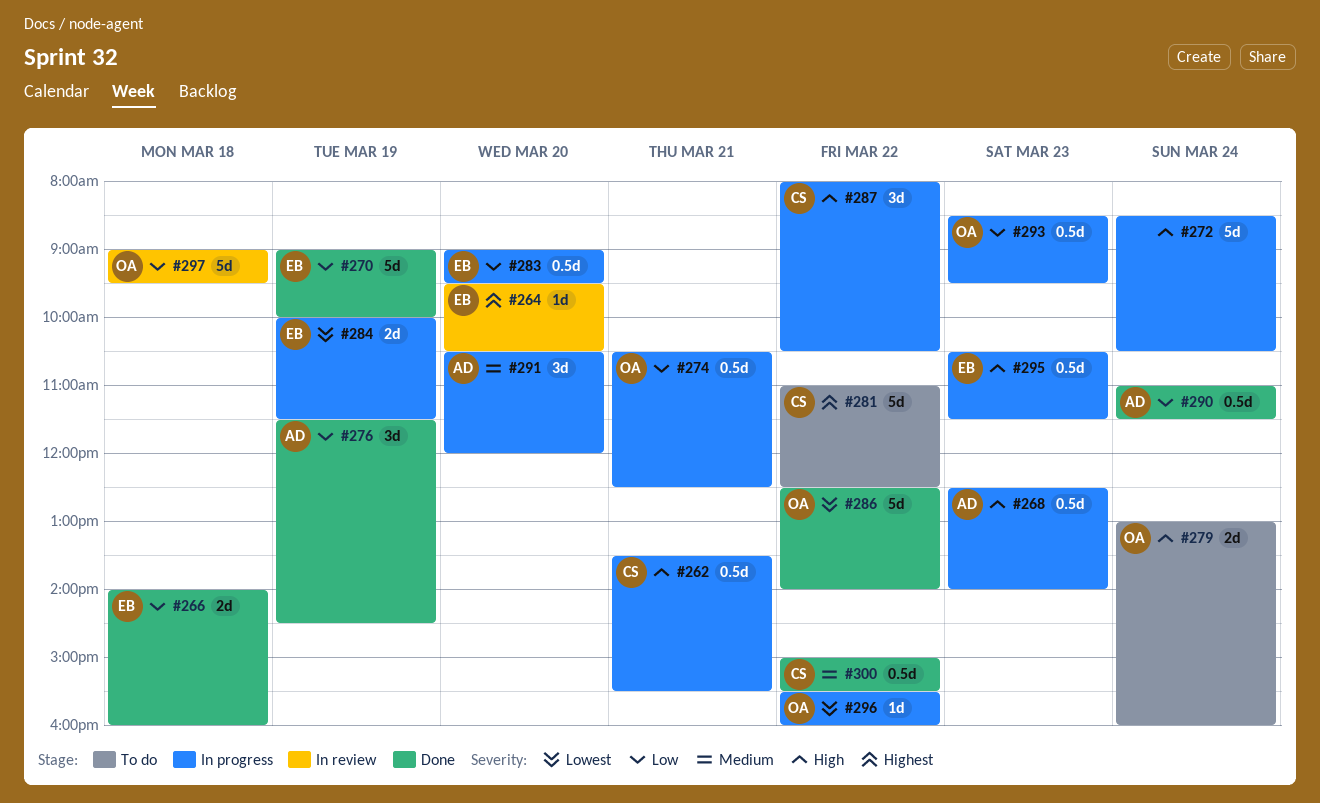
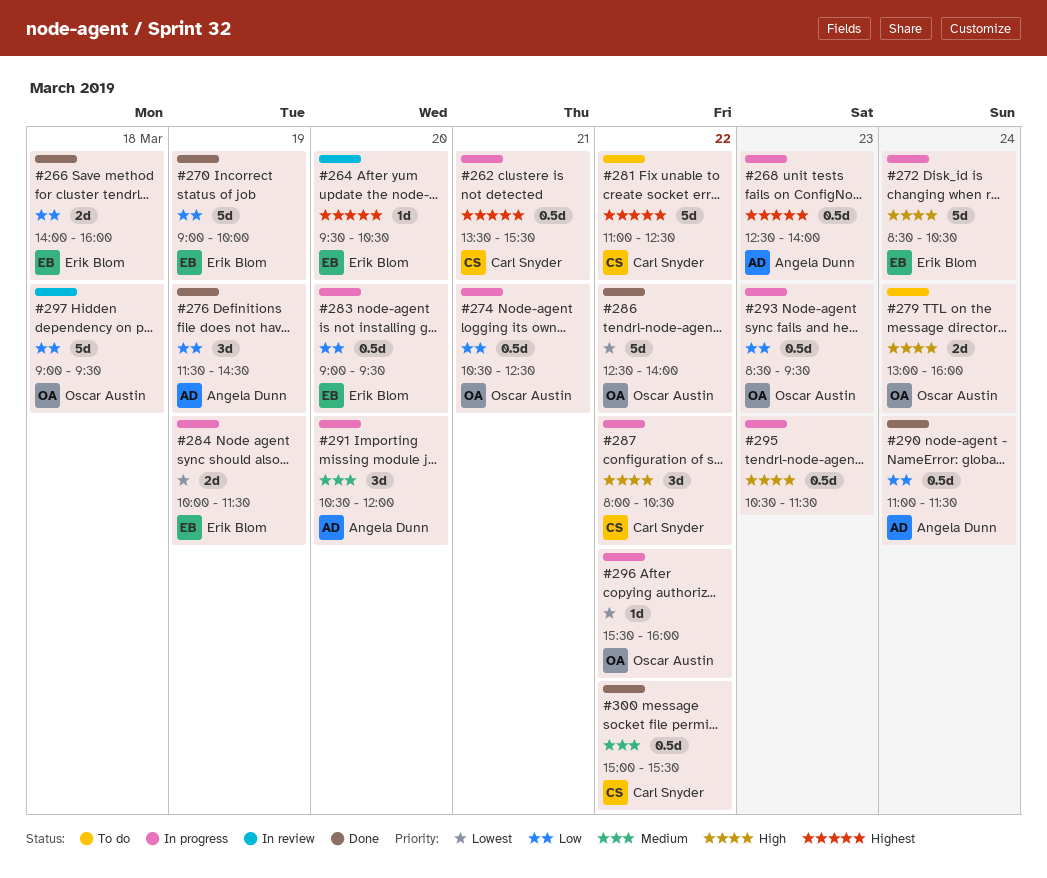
#262, priority: High -> Highest
#268, priority: High -> Highest
#272, owner: none -> Erik Blom
#295, owner: Erik Blom -> none

